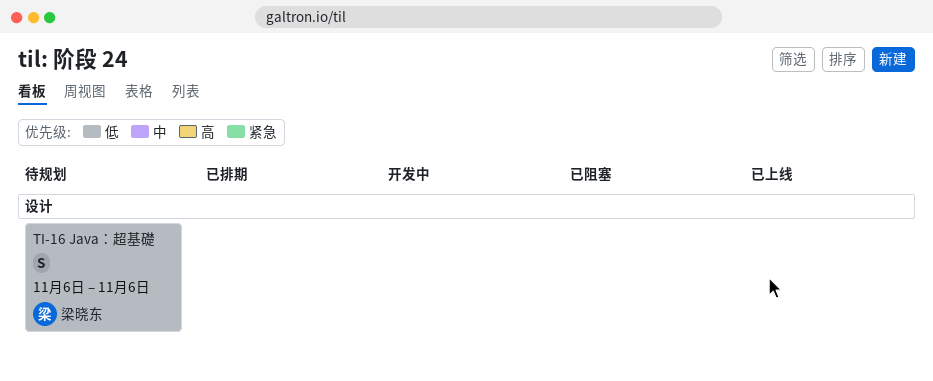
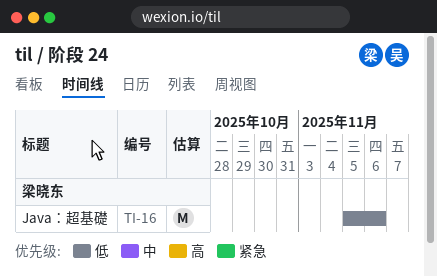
TI-16, estimate: S -> M
TI-16, start: Nov 6 -> Nov 5

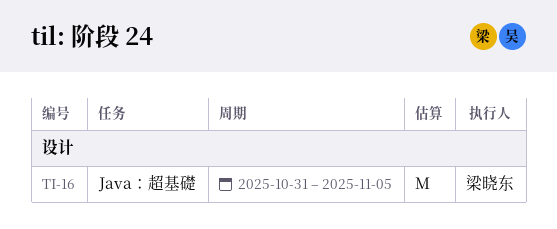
TI-16, start: Nov 5 -> Oct 31
TI-16, due: Nov 6 -> Nov 5

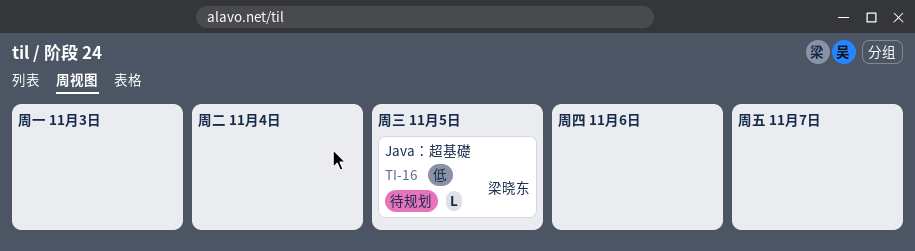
TI-16, estimate: M -> L

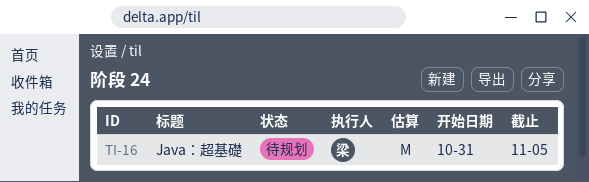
TI-16, estimate: L -> M

